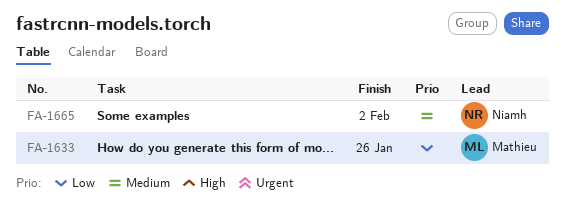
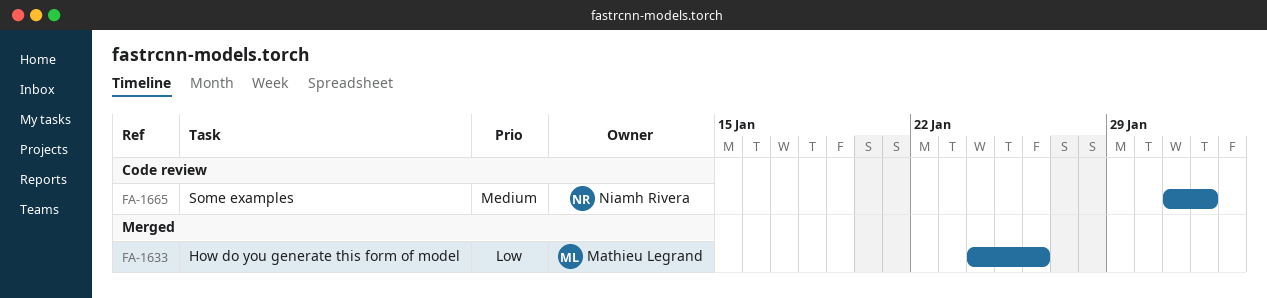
FA-1665, due: Feb 2 -> Feb 1

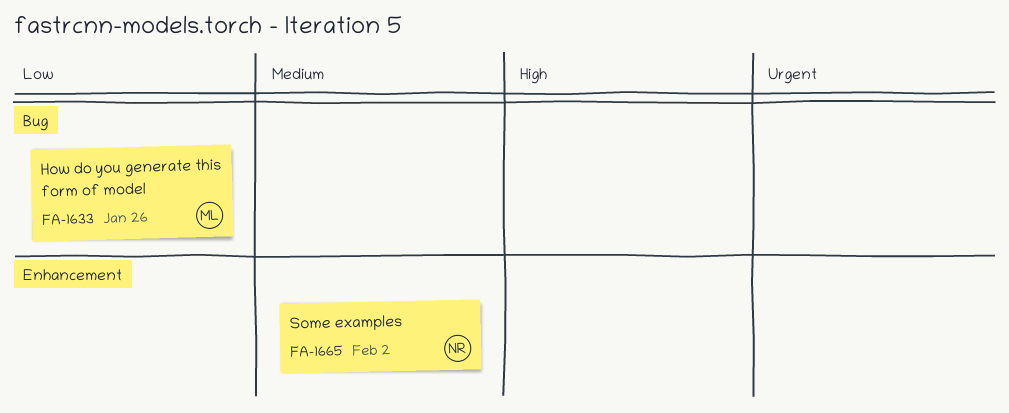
FA-1665, due: Feb 1 -> Feb 2

